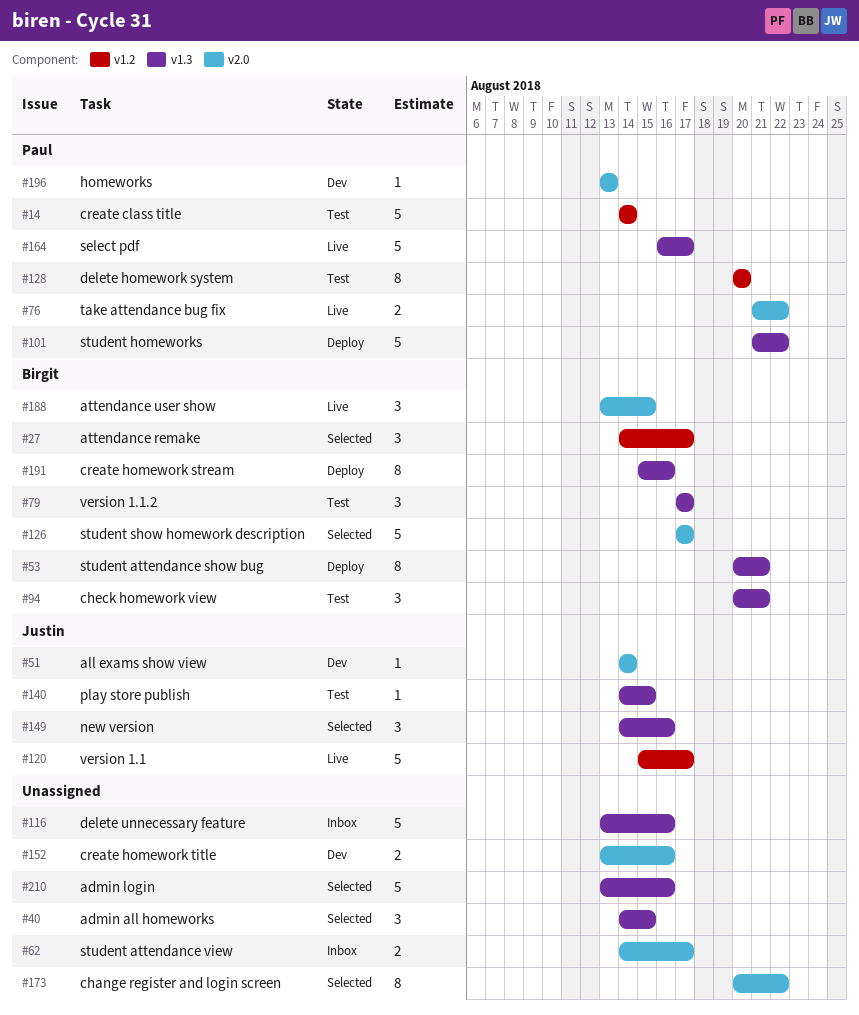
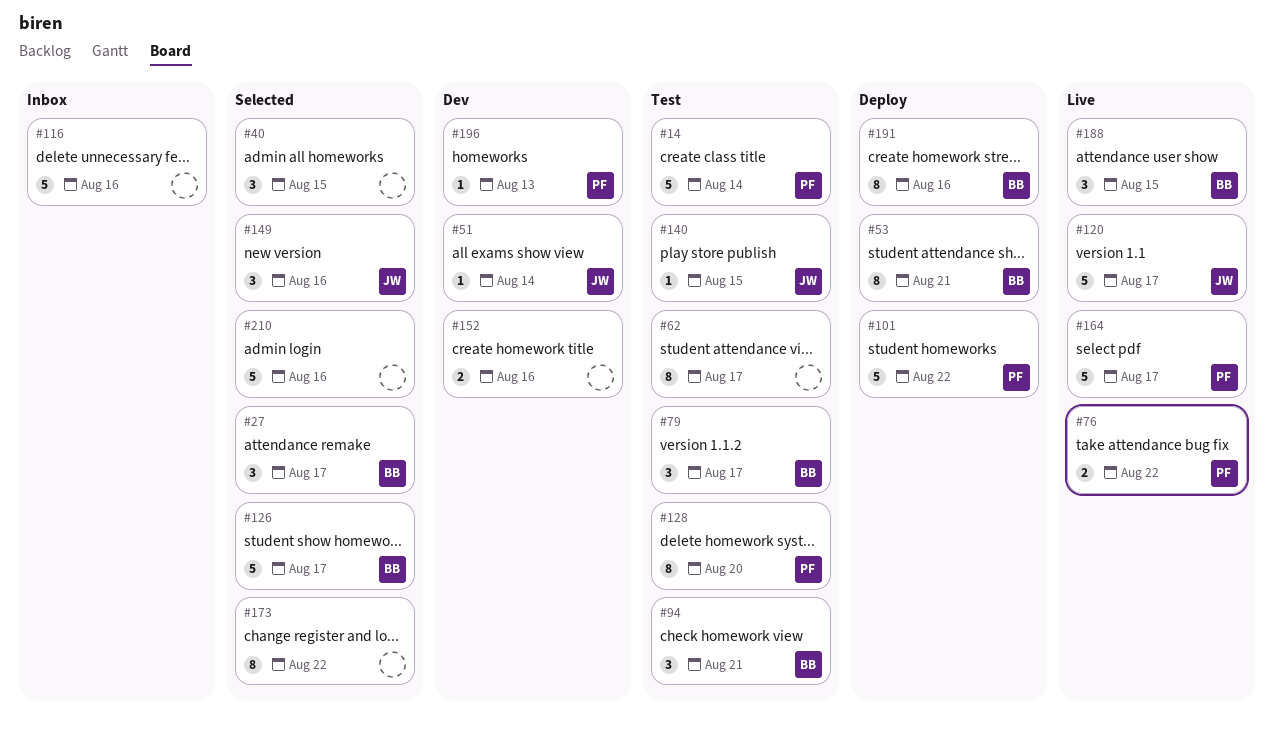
#62, status: Inbox -> Test
#62, estimate: 2 -> 8

